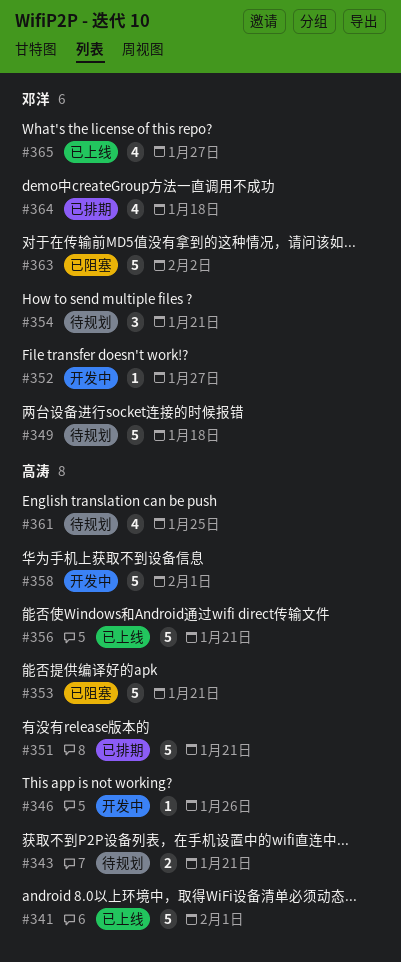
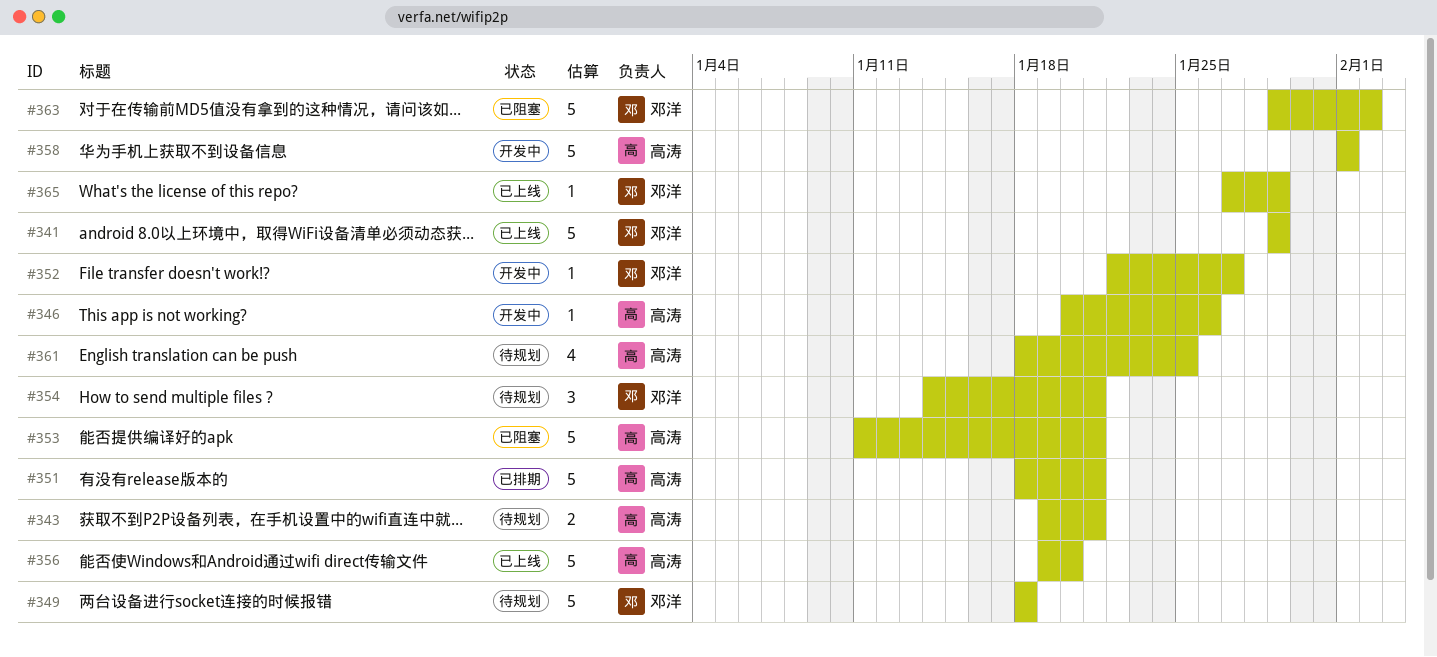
#341, owner: 高涛 -> 邓洋
#341, due: Feb 1 -> Jan 29
#356, due: Jan 21 -> Jan 20
#364: present -> none
#365, estimate: 4 -> 1
#365, due: Jan 27 -> Jan 29

